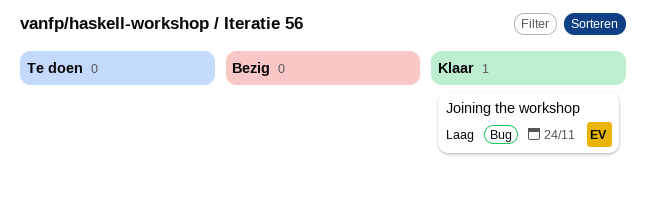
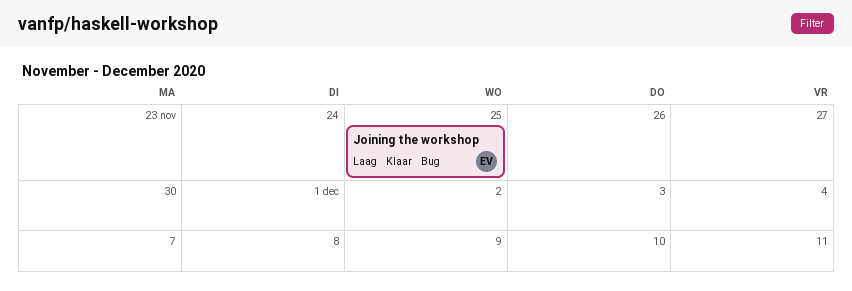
Joining the workshop, due: Nov 24 -> Nov 25

